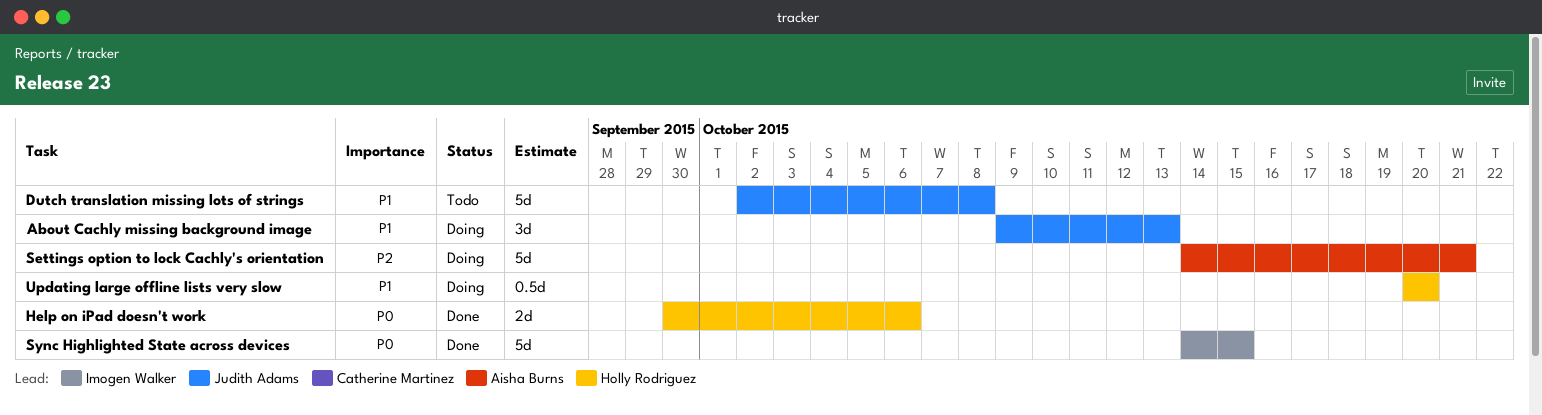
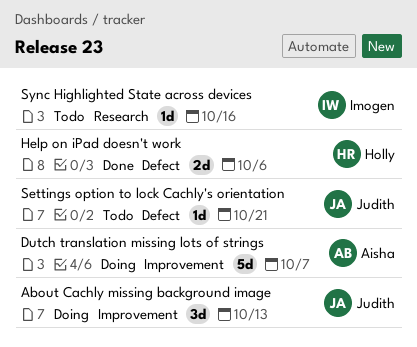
Dutch translation missing lots of strings, status: Todo -> Doing
Dutch translation missing lots of strings, owner: Judith Adams -> Aisha Burns
Dutch translation missing lots of strings, due: Oct 8 -> Oct 7
Settings option to lock Cachly's orientation, status: Doing -> Todo
Settings option to lock Cachly's orientation, owner: Aisha Burns -> Judith Adams
Settings option to lock Cachly's orientation, estimate: 5d -> 1d
Sync Highlighted State across devices, status: Done -> Todo
Sync Highlighted State across devices, estimate: 5d -> 1d
Sync Highlighted State across devices, due: Oct 15 -> Oct 16
Updating large offline lists very slow: present -> none

